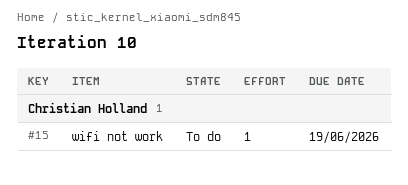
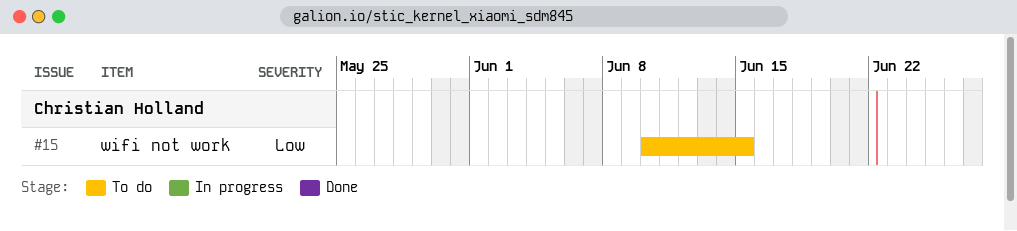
#15, due: Jun 19 -> Jun 15

